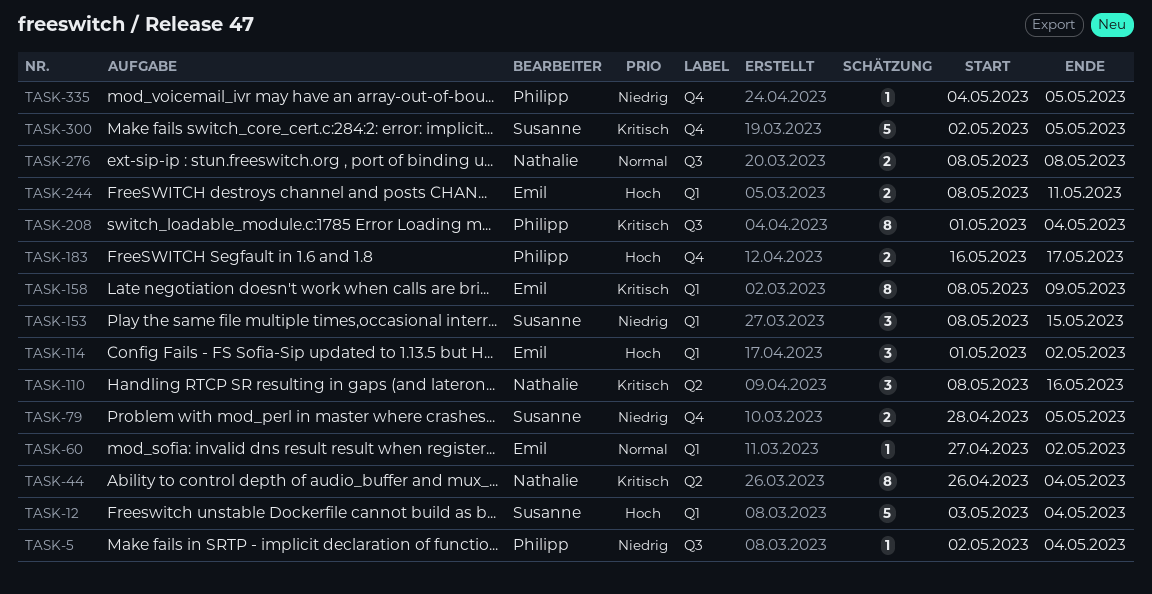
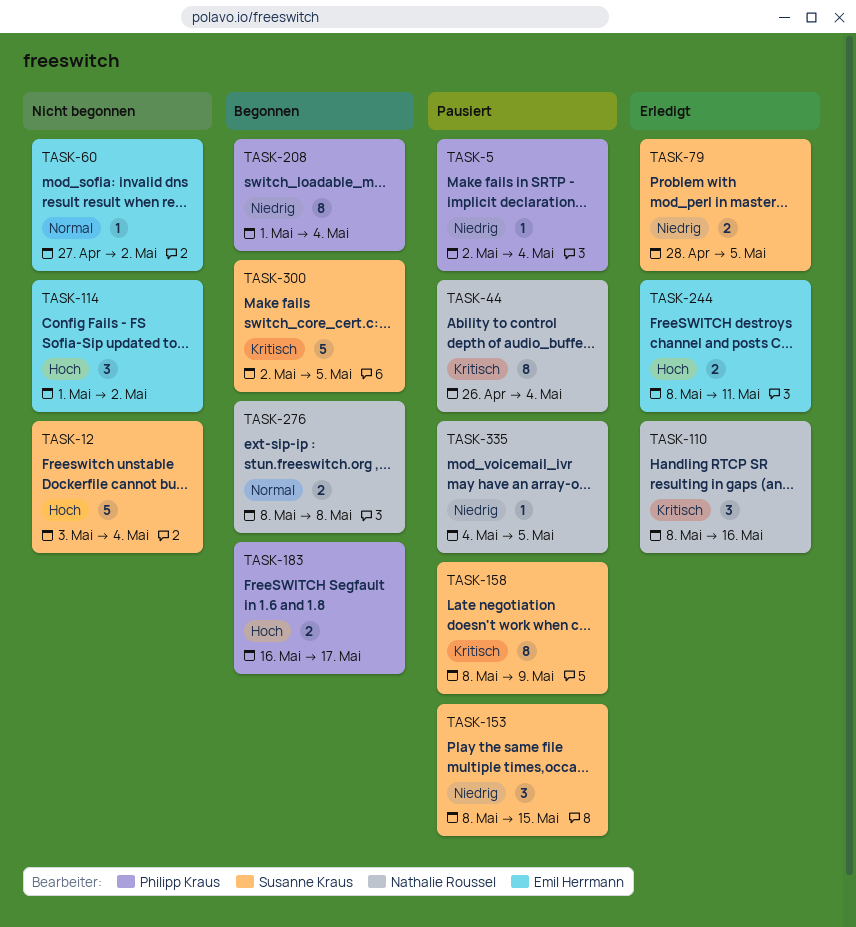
TASK-158, owner: Emil Herrmann -> Susanne Kraus
TASK-208, priority: Kritisch -> Niedrig
TASK-335, owner: Philipp Kraus -> Nathalie Roussel

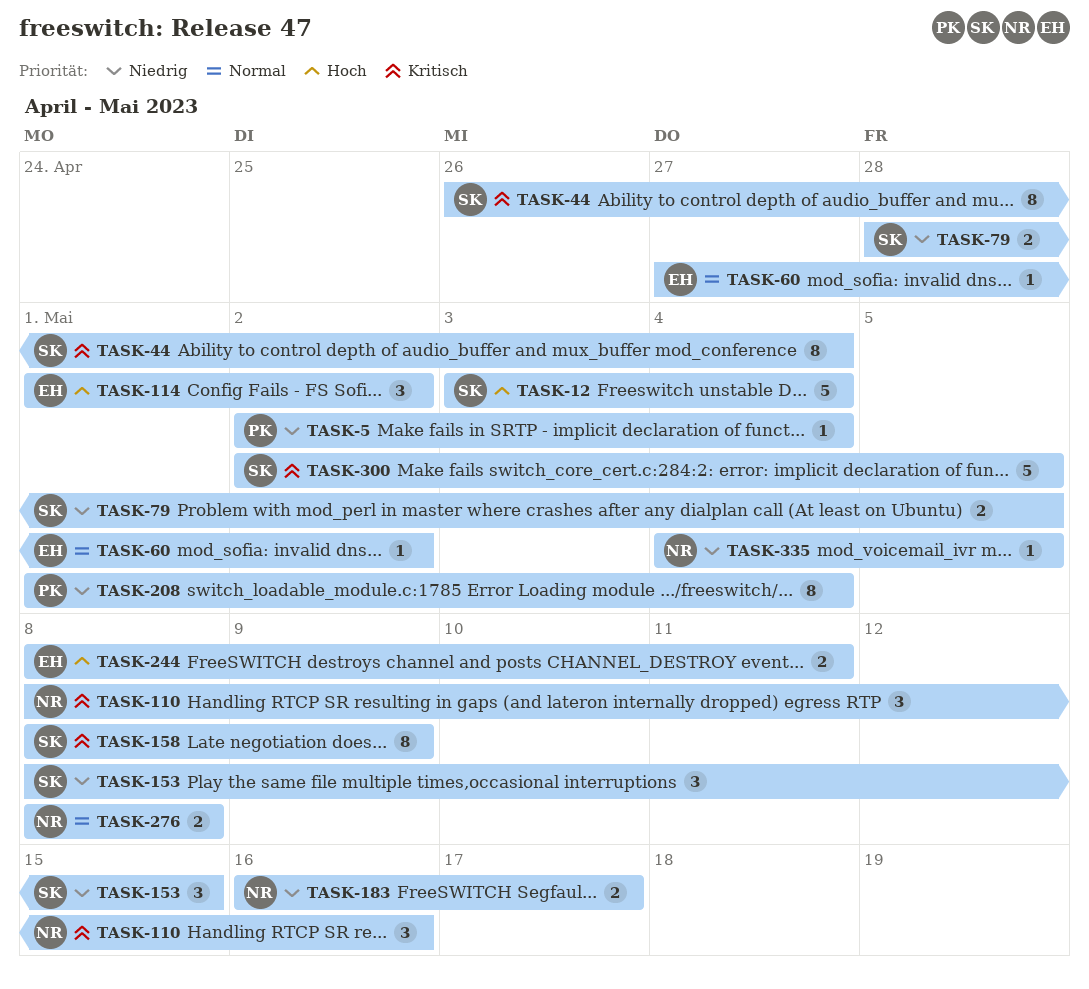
TASK-44, owner: Nathalie Roussel -> Susanne Kraus
TASK-183, owner: Philipp Kraus -> Nathalie Roussel
TASK-183, priority: Hoch -> Niedrig

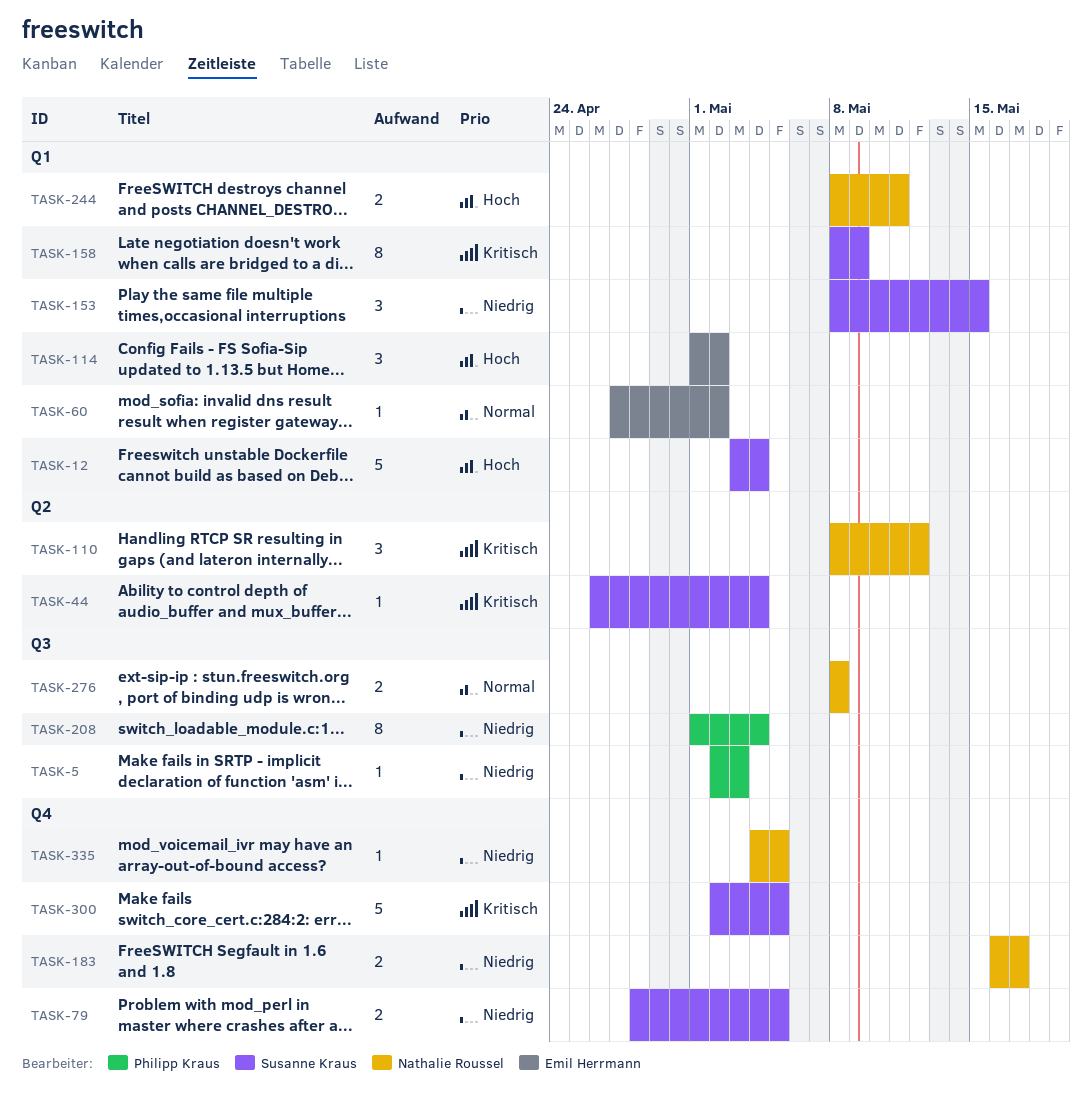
TASK-5, due: May 4 -> May 3
TASK-44, estimate: 8 -> 1
TASK-110, due: May 16 -> May 12
TASK-244, owner: Emil Herrmann -> Nathalie Roussel

